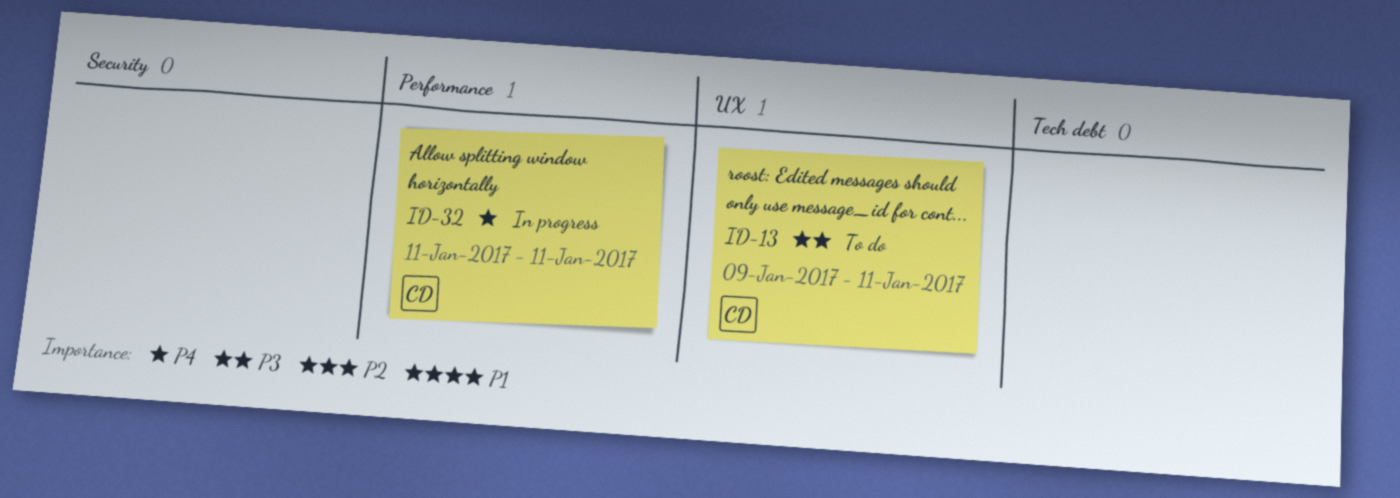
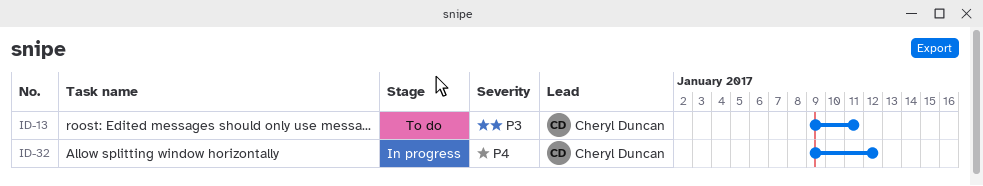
ID-32, start: Jan 11 -> Jan 9
ID-32, due: Jan 11 -> Jan 12

